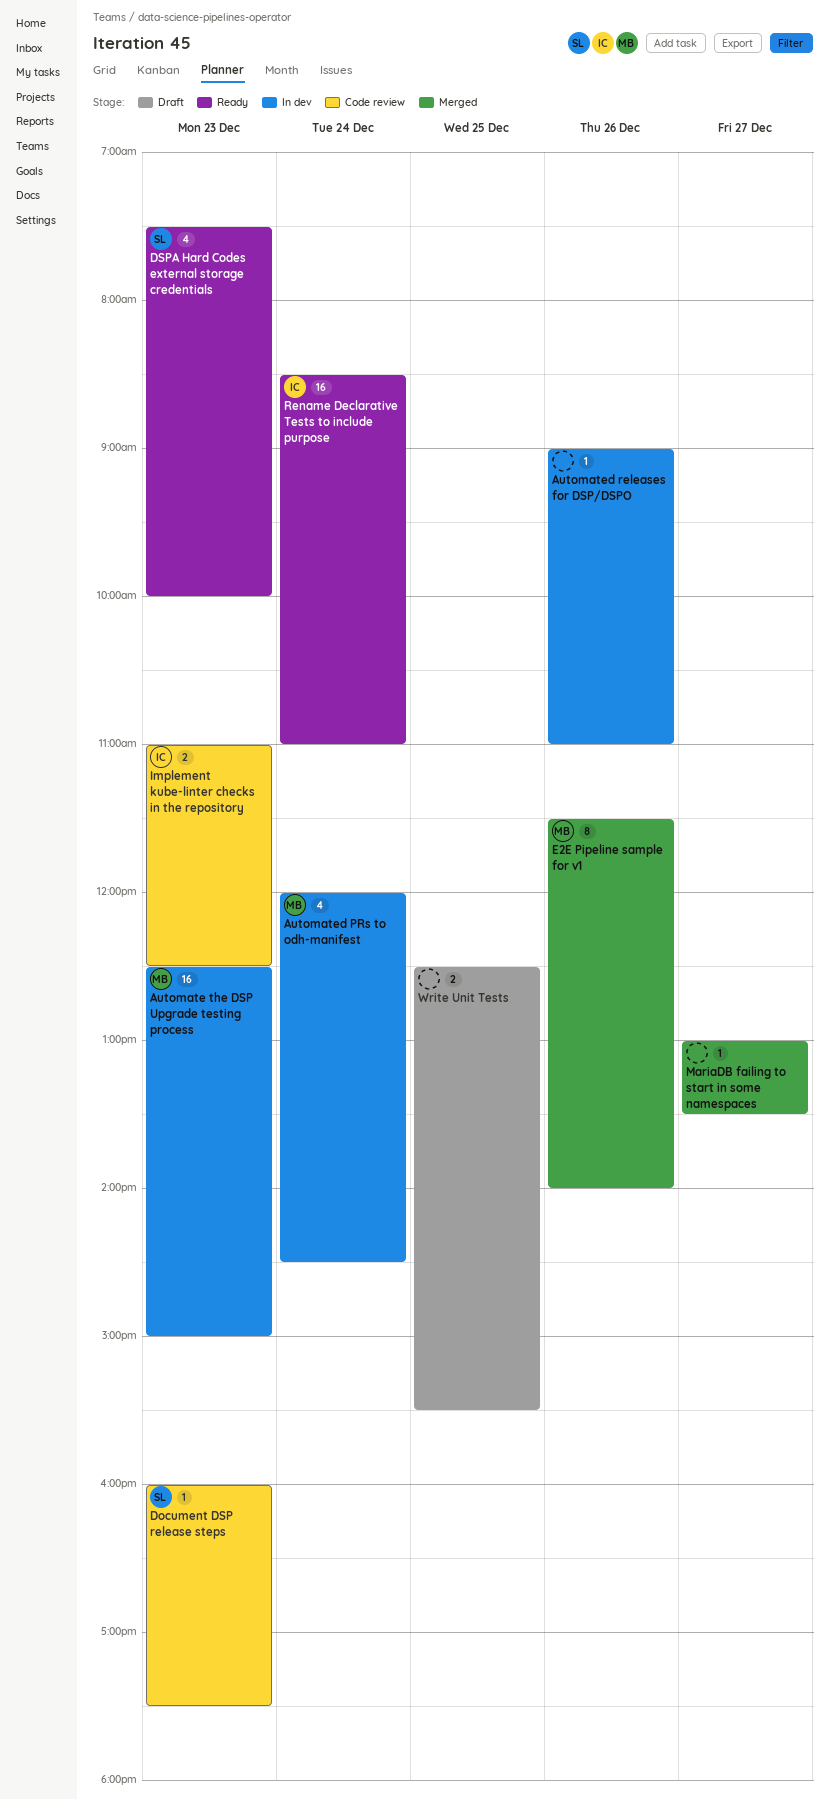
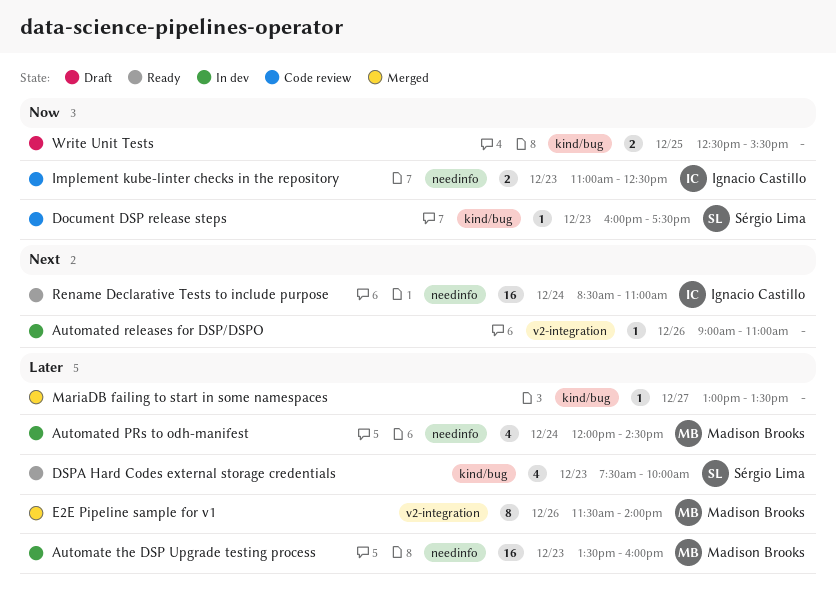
Automate the DSP Upgrade testing process, begins: 12:30 -> 13:30
Automate the DSP Upgrade testing process, ends: 15:00 -> 16:00

